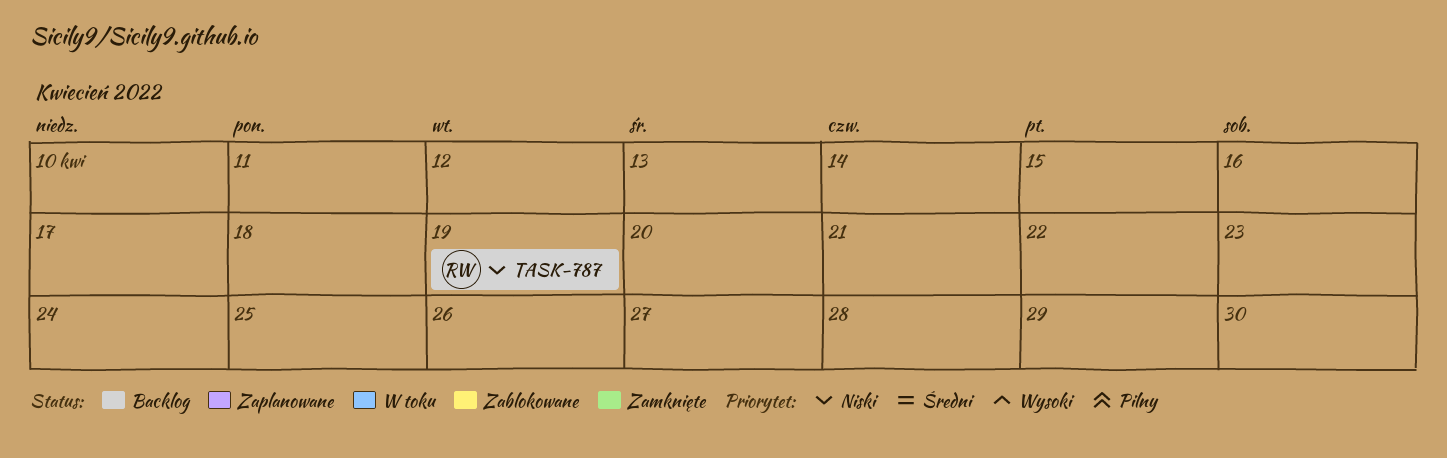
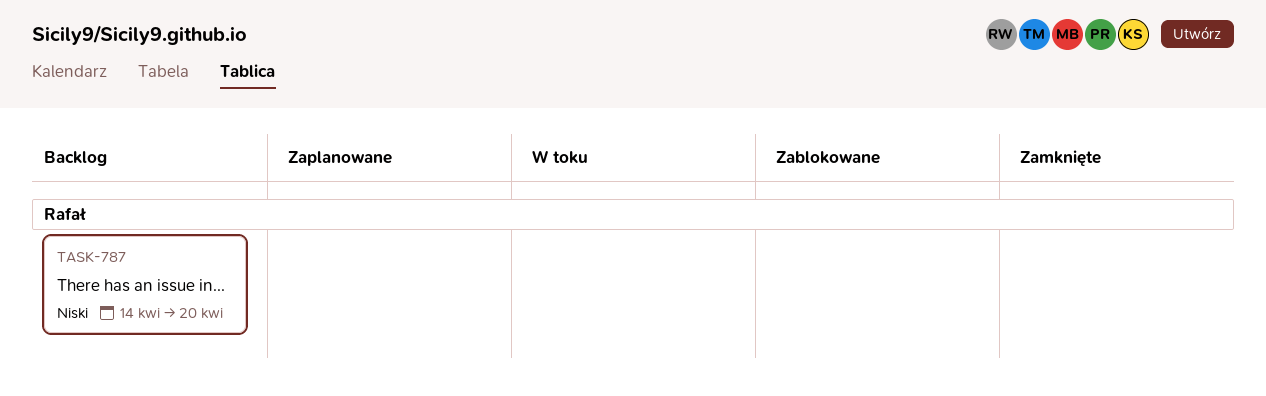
TASK-787, start: Apr 19 -> Apr 14
TASK-787, due: Apr 19 -> Apr 20

